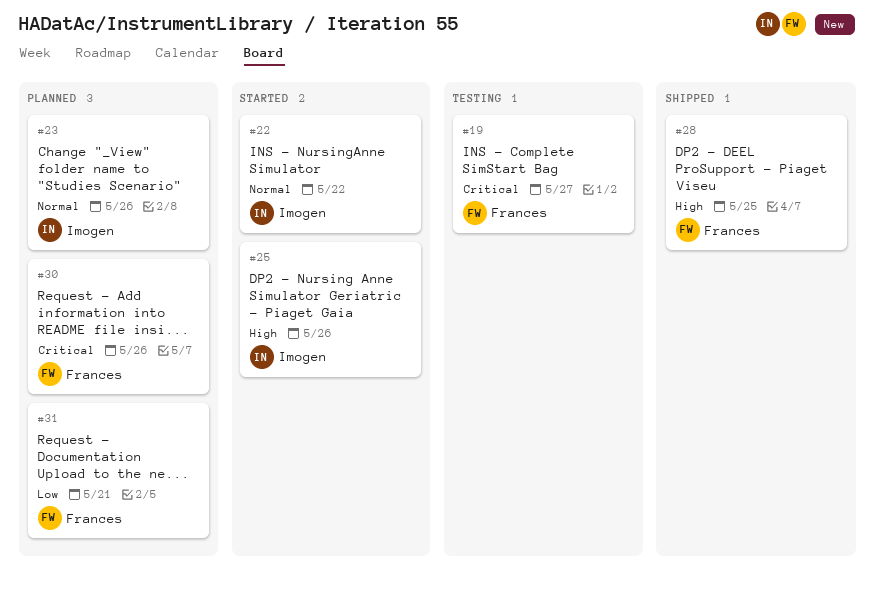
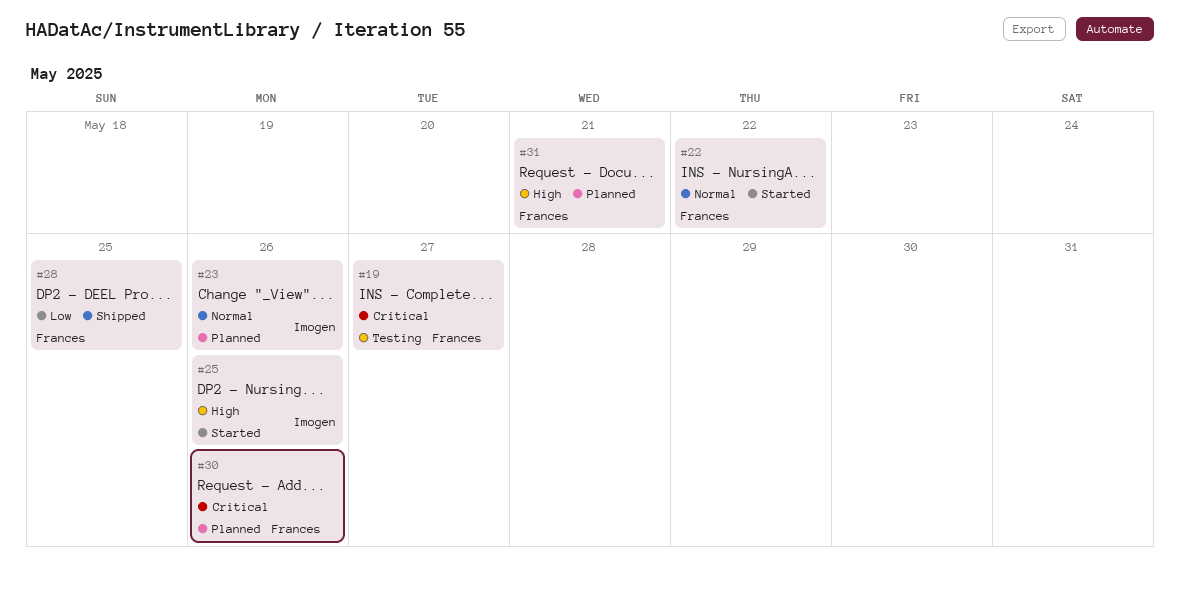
#22, owner: Imogen -> Frances
#28, priority: High -> Low
#31, priority: Low -> High

